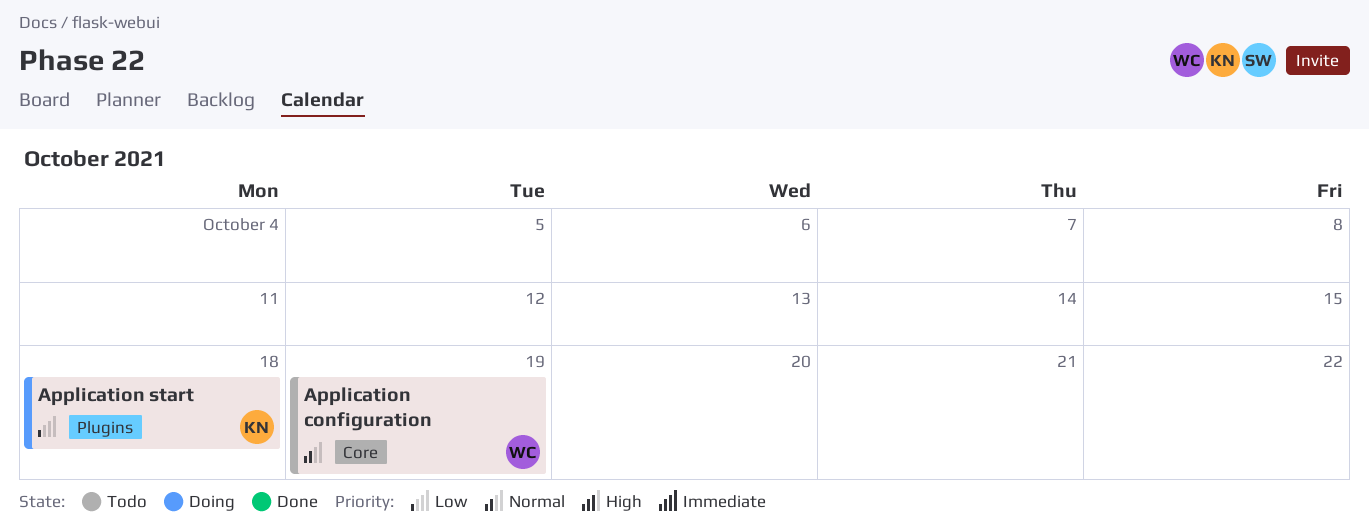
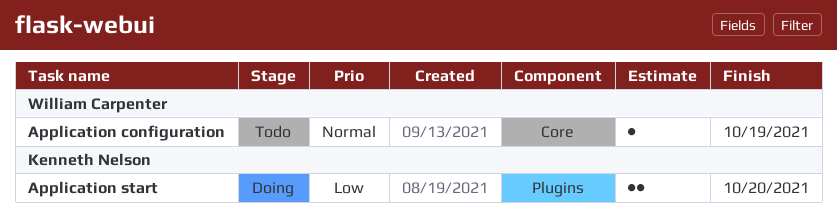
Application start, due: Oct 18 -> Oct 20

